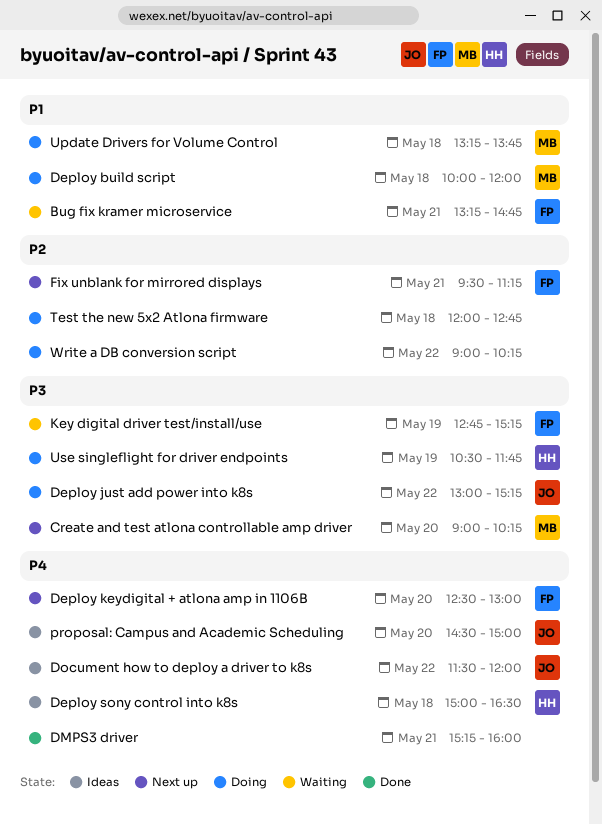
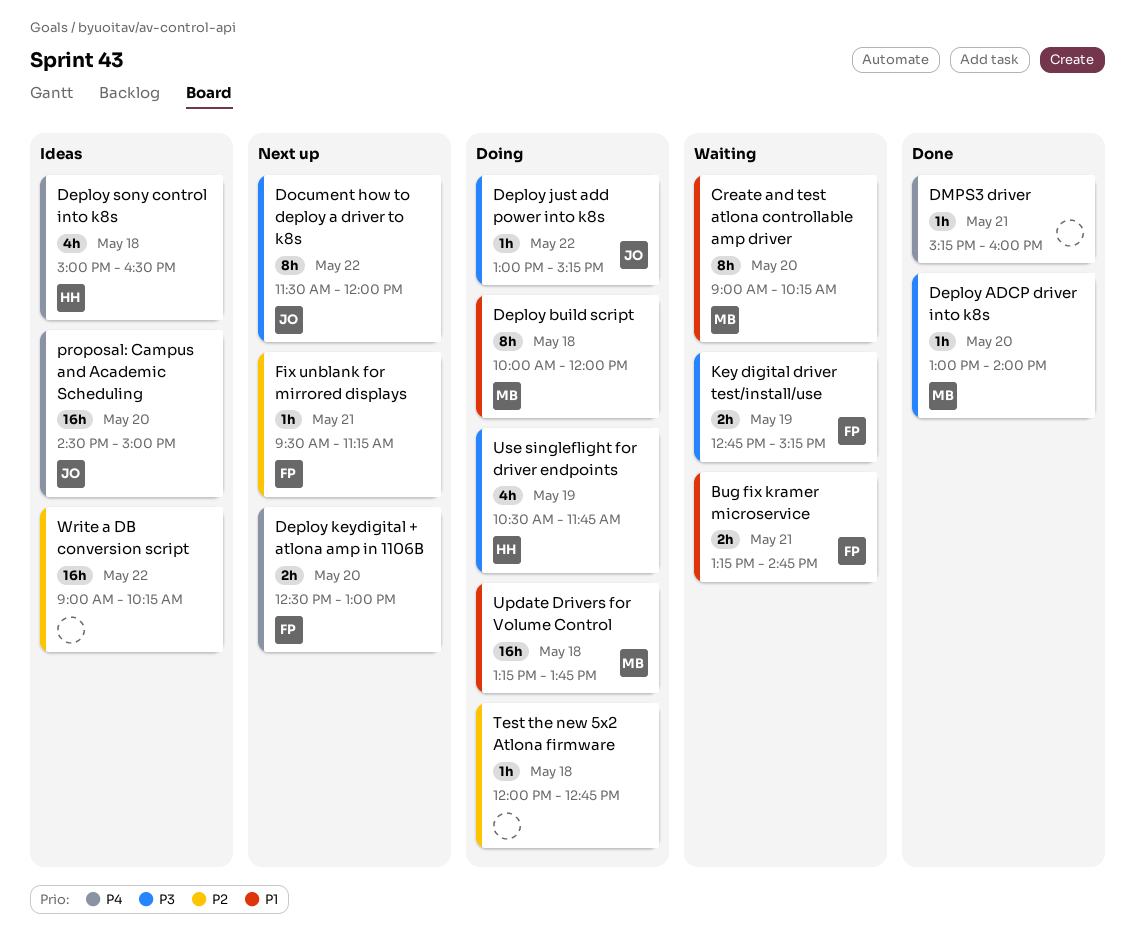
Create and test atlona controllable amp driver, status: Next up -> Waiting
Create and test atlona controllable amp driver, priority: P3 -> P1
Deploy ADCP driver into k8s: none -> present
Document how to deploy a driver to k8s, status: Ideas -> Next up
Document how to deploy a driver to k8s, priority: P4 -> P3
Write a DB conversion script, status: Doing -> Ideas

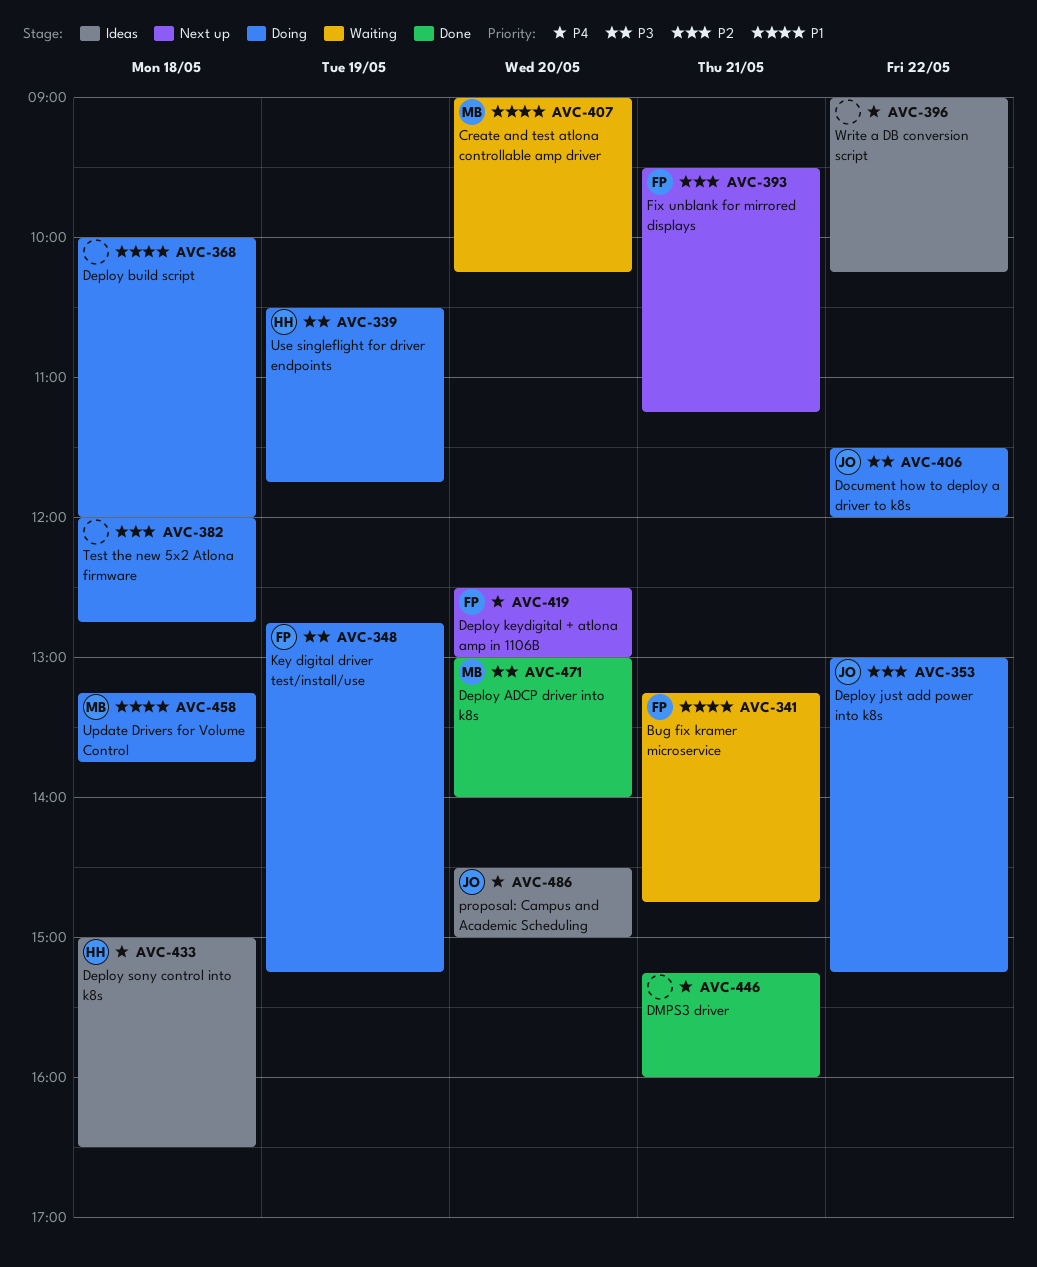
Deploy build script, owner: MB -> none
Deploy just add power into k8s, priority: P3 -> P2
Document how to deploy a driver to k8s, status: Next up -> Doing
Key digital driver test/install/use, status: Waiting -> Doing
Write a DB conversion script, priority: P2 -> P4

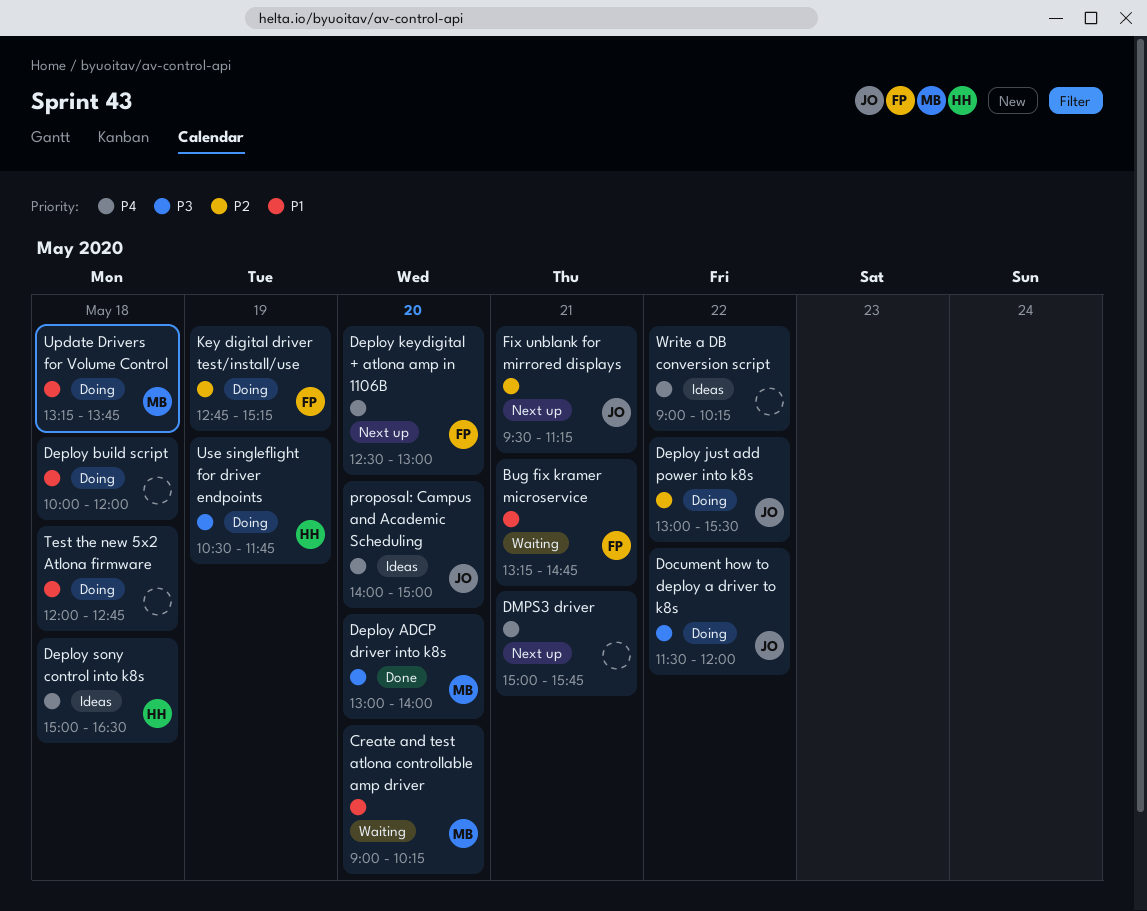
Deploy just add power into k8s, ends: 15:15 -> 15:30
DMPS3 driver, status: Done -> Next up
DMPS3 driver, begins: 15:15 -> 15:00
DMPS3 driver, ends: 16:00 -> 15:45
Fix unblank for mirrored displays, owner: FP -> JO
Key digital driver test/install/use, priority: P3 -> P2
proposal: Campus and Academic Scheduling, begins: 14:30 -> 14:00
Test the new 5x2 Atlona firmware, priority: P2 -> P1

